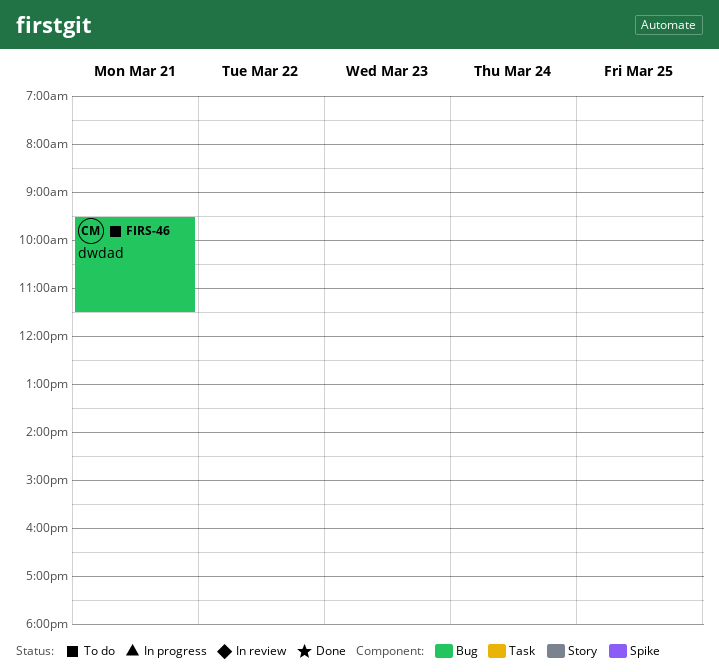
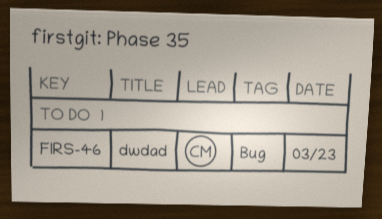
FIRS-46, day: Mar 21 -> Mar 23

